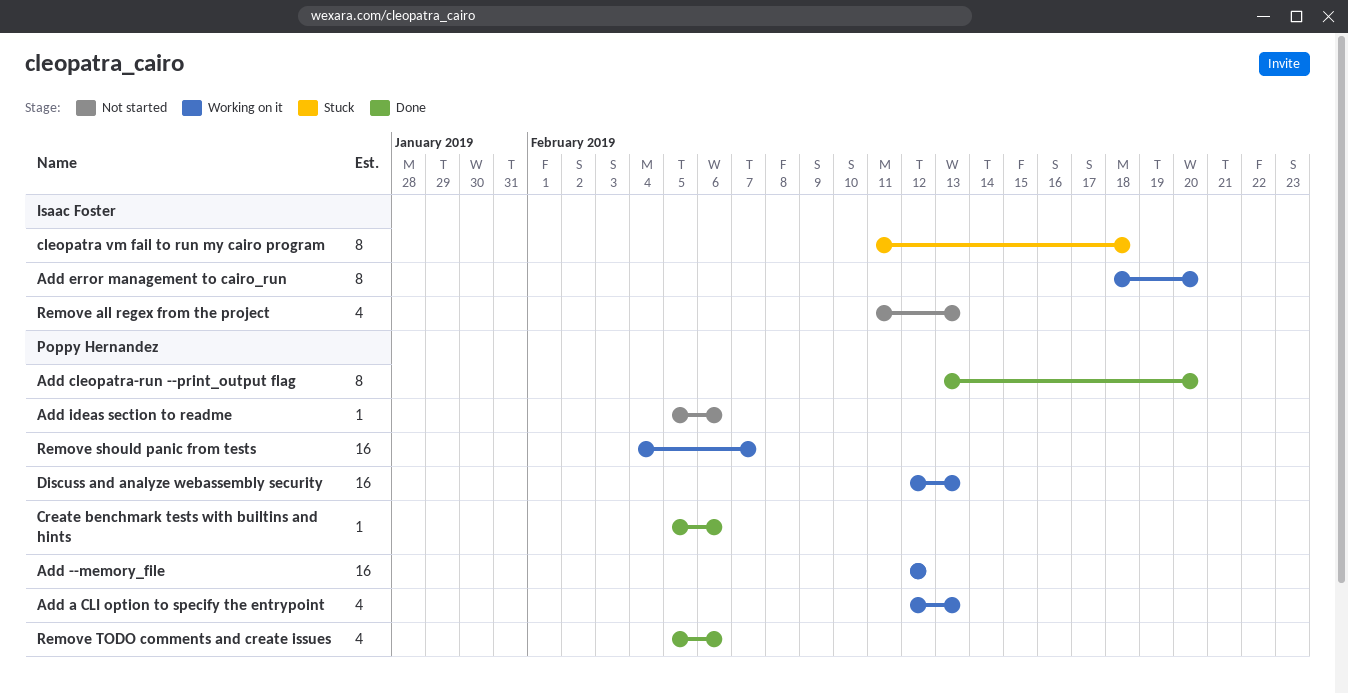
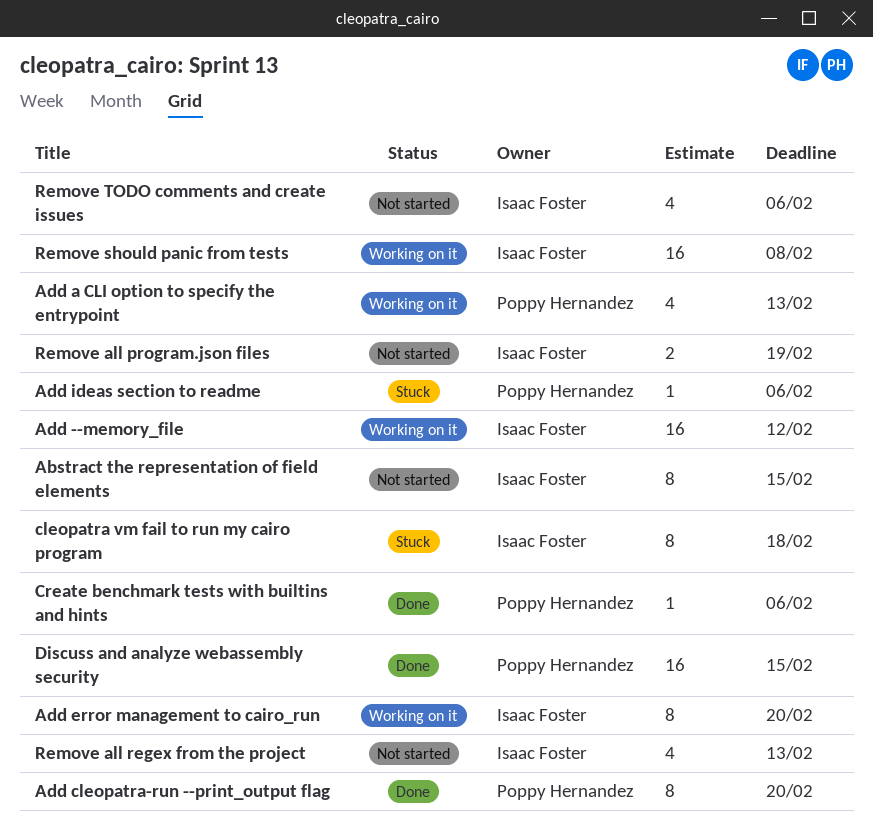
Abstract the representation of field elements: none -> present
Add --memory_file, owner: Poppy Hernandez -> Isaac Foster
Add ideas section to readme, status: Not started -> Stuck
Discuss and analyze webassembly security, status: Working on it -> Done
Discuss and analyze webassembly security, due: Feb 13 -> Feb 15
Remove all program.json files: none -> present
Remove should panic from tests, owner: Poppy Hernandez -> Isaac Foster
Remove should panic from tests, due: Feb 7 -> Feb 8
Remove TODO comments and create issues, status: Done -> Not started
Remove TODO comments and create issues, owner: Poppy Hernandez -> Isaac Foster

